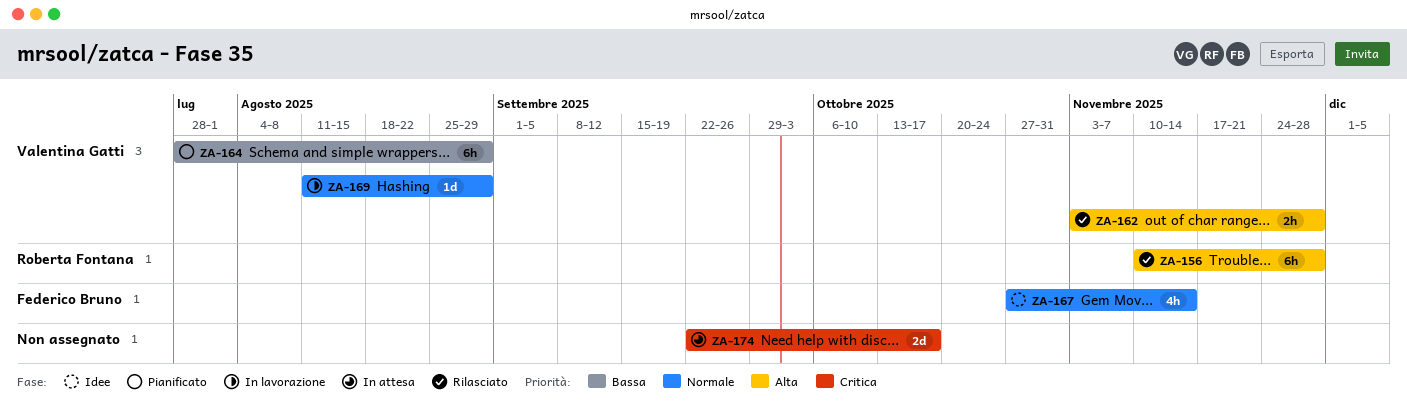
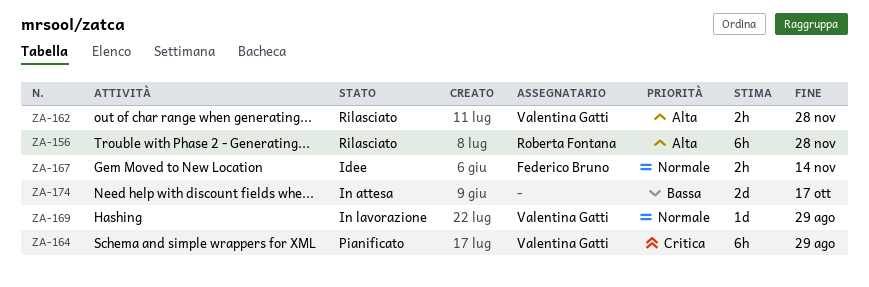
ZA-164, priority: Bassa -> Critica
ZA-167, estimate: 4h -> 2h
ZA-174, priority: Critica -> Bassa

